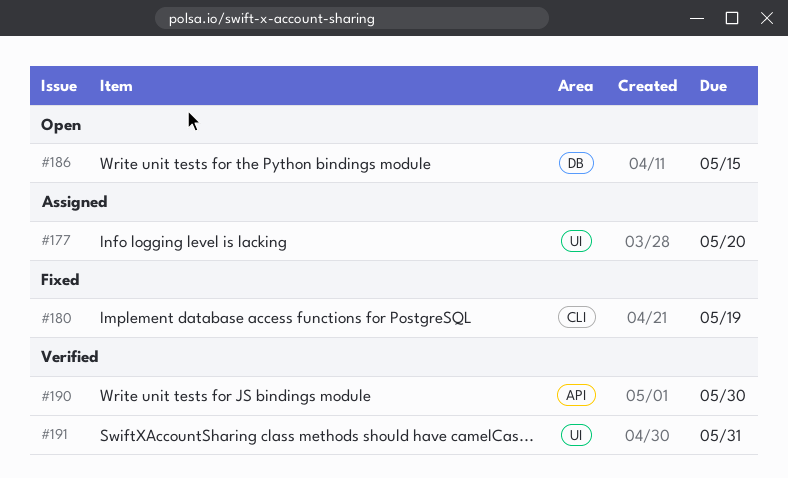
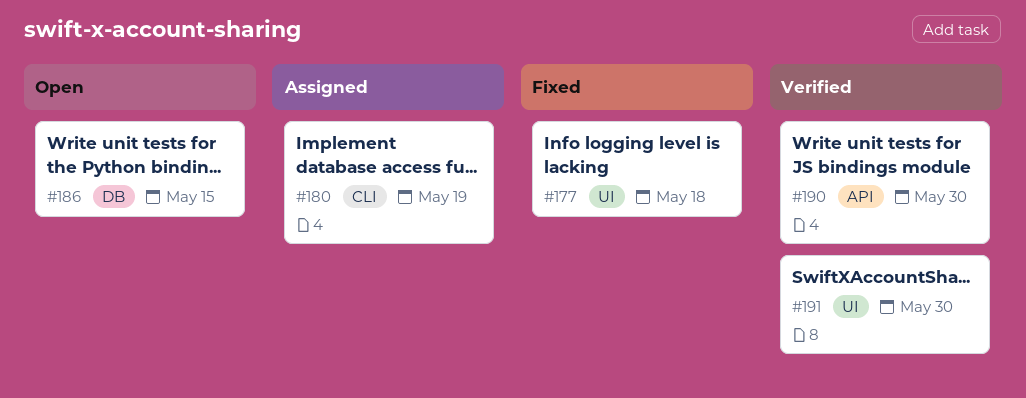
#177, status: Assigned -> Fixed
#177, due: May 20 -> May 18
#180, status: Fixed -> Assigned
#191, due: May 31 -> May 30

